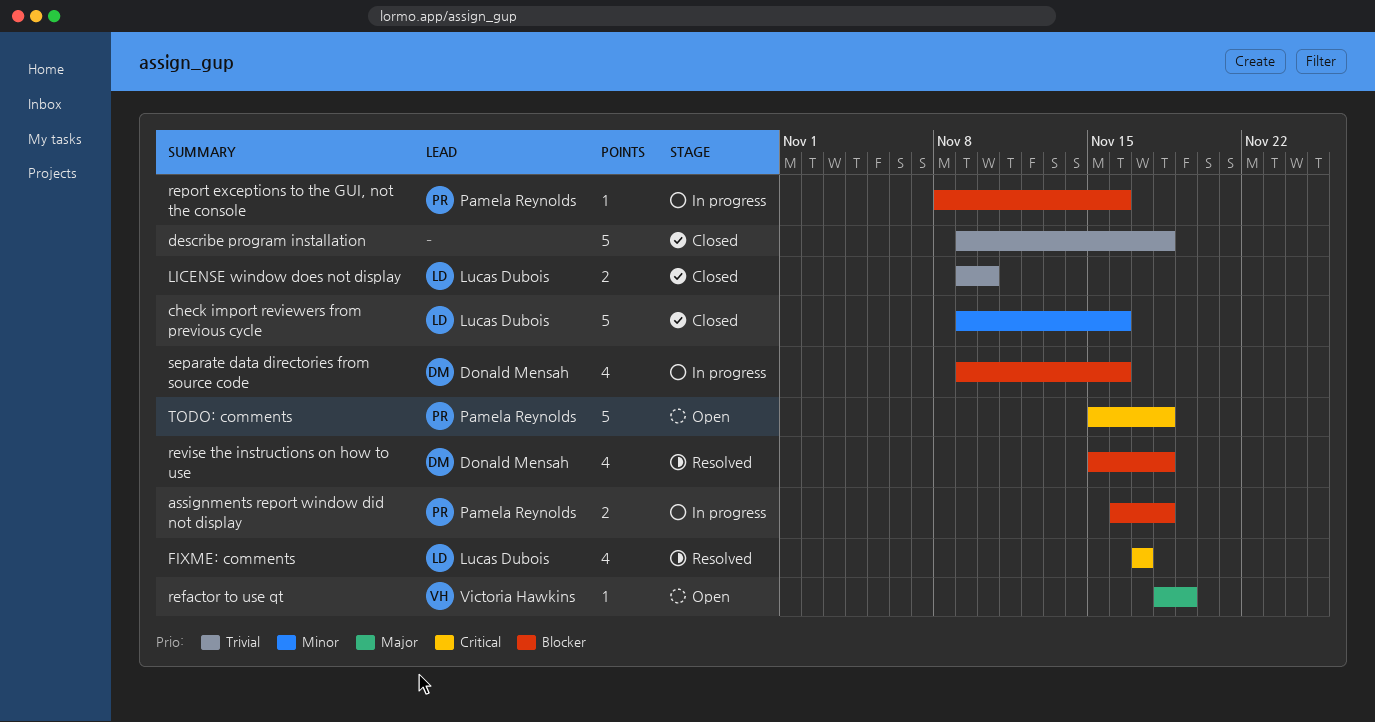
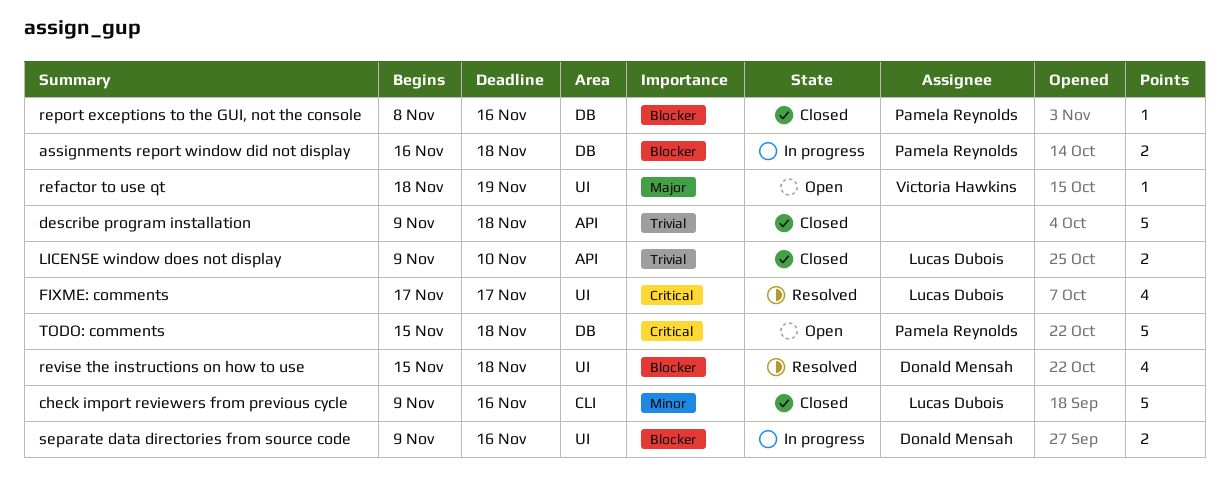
report exceptions to the GUI, not the console, status: In progress -> Closed
separate data directories from source code, estimate: 4 -> 2

